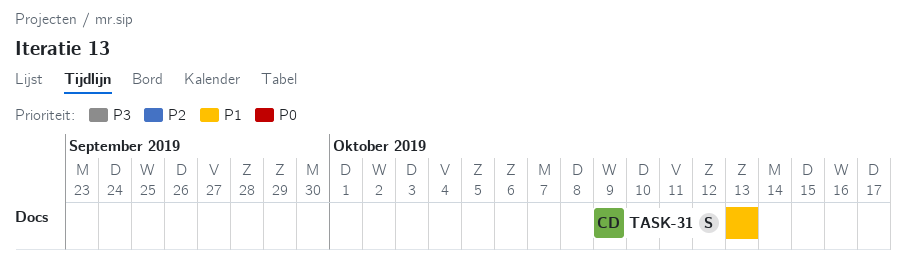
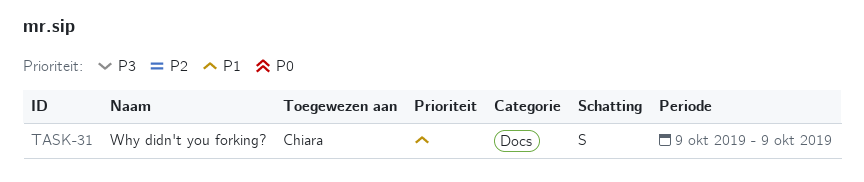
TASK-31, start: Oct 13 -> Oct 9
TASK-31, due: Oct 13 -> Oct 9

